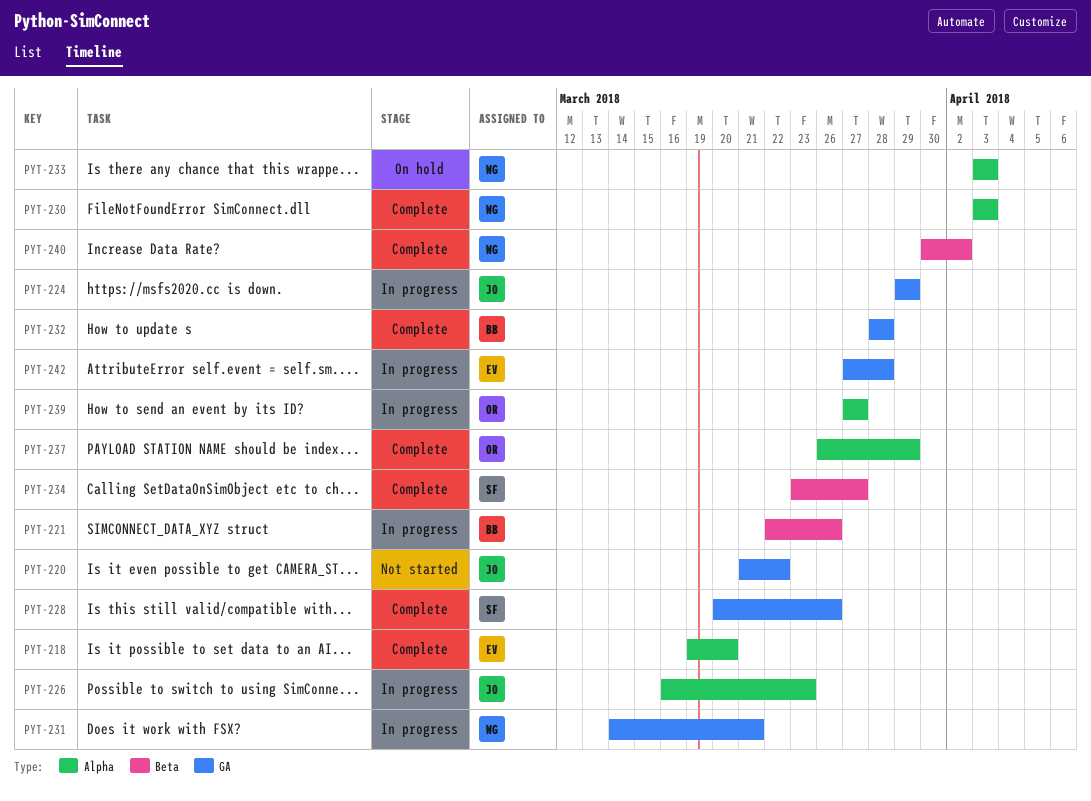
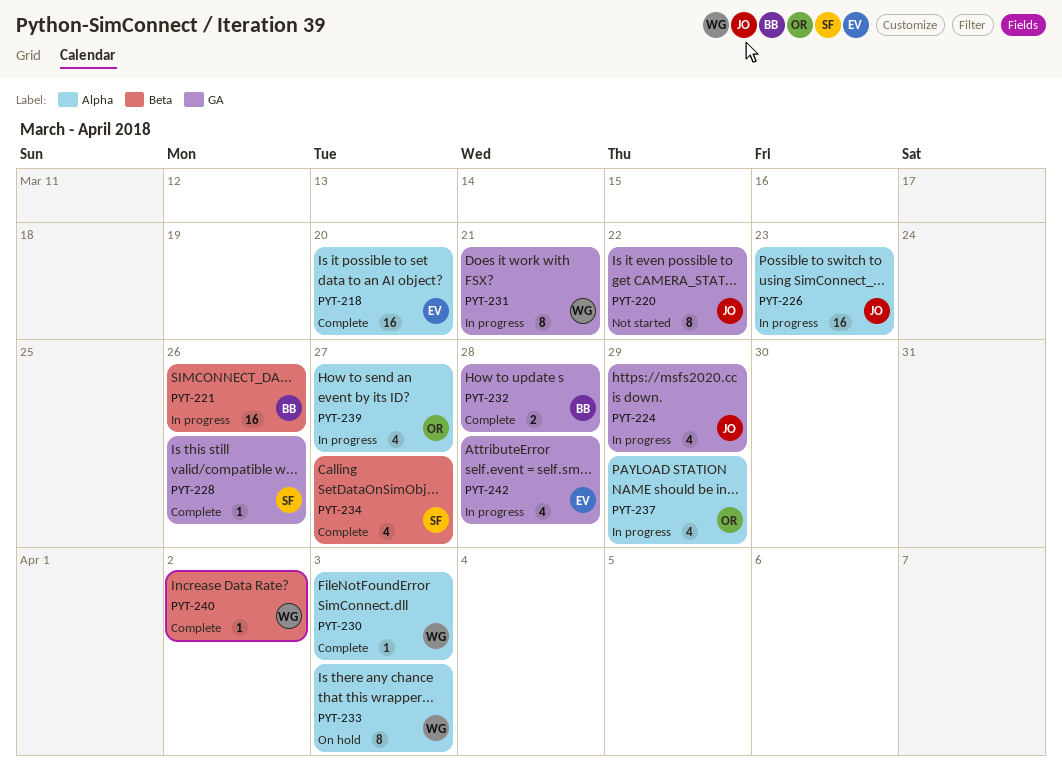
PYT-237, status: Complete -> In progress

